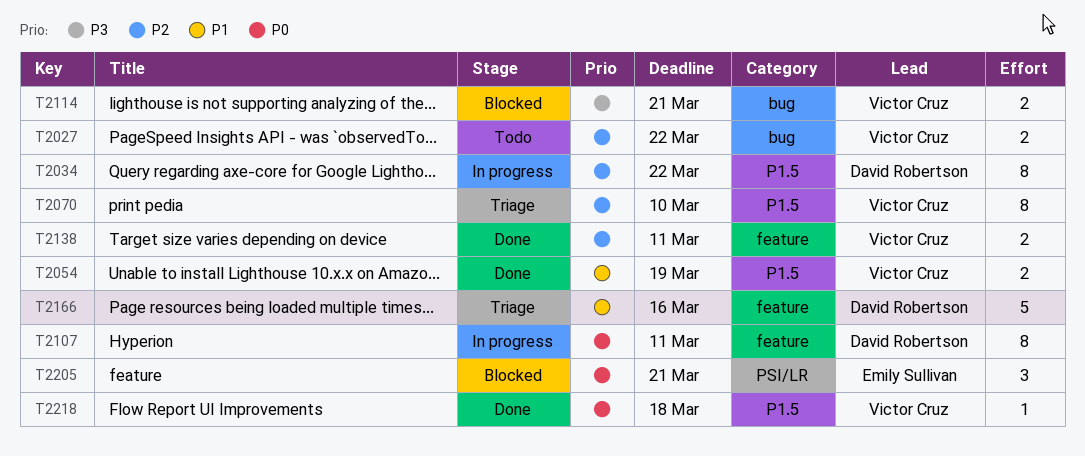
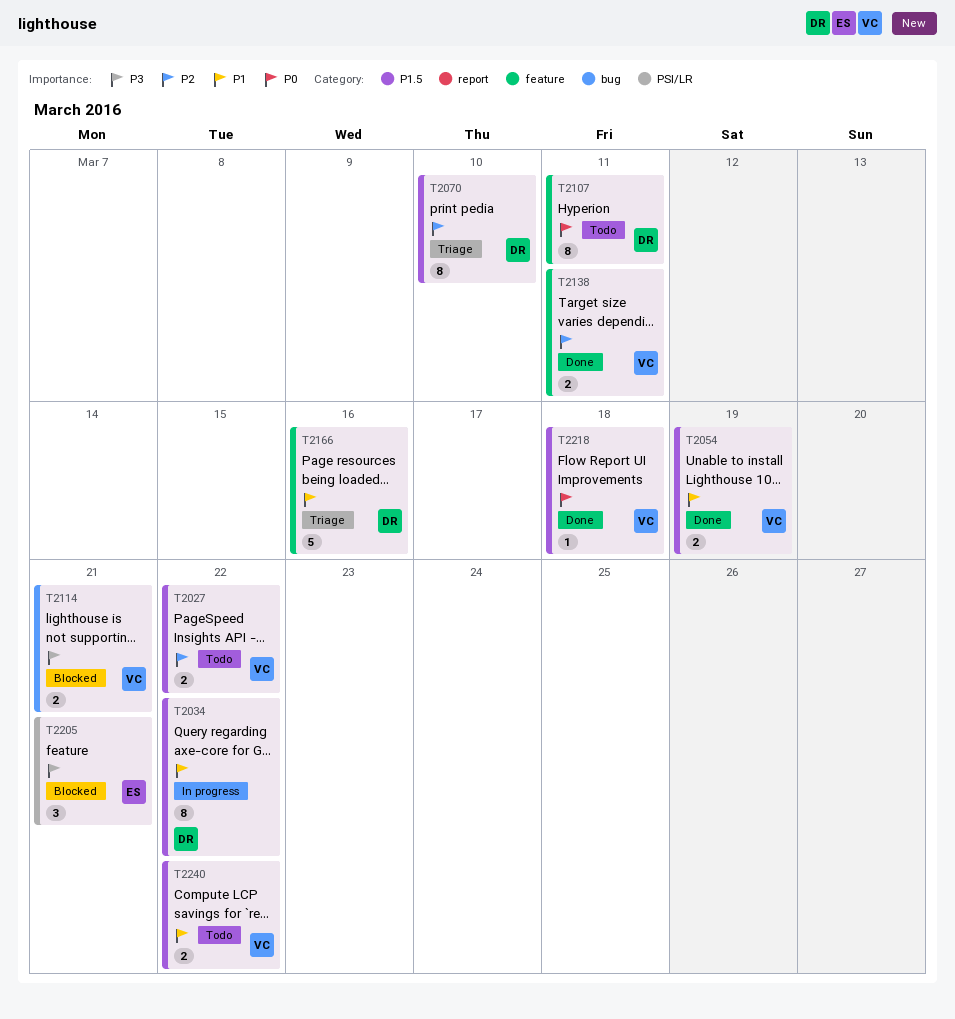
T2027, label: bug -> P1.5
T2034, priority: P2 -> P1
T2070, owner: Victor Cruz -> David Robertson
T2107, status: In progress -> Todo
T2205, priority: P0 -> P3
T2240: none -> present

